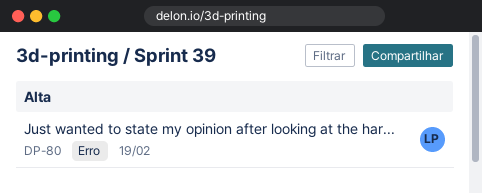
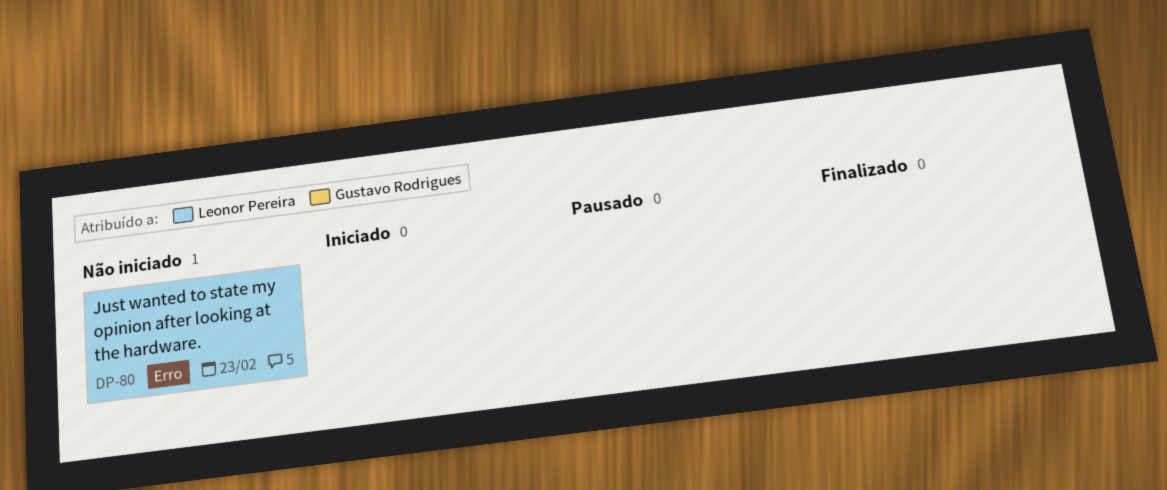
DP-80, due: Feb 19 -> Feb 23

